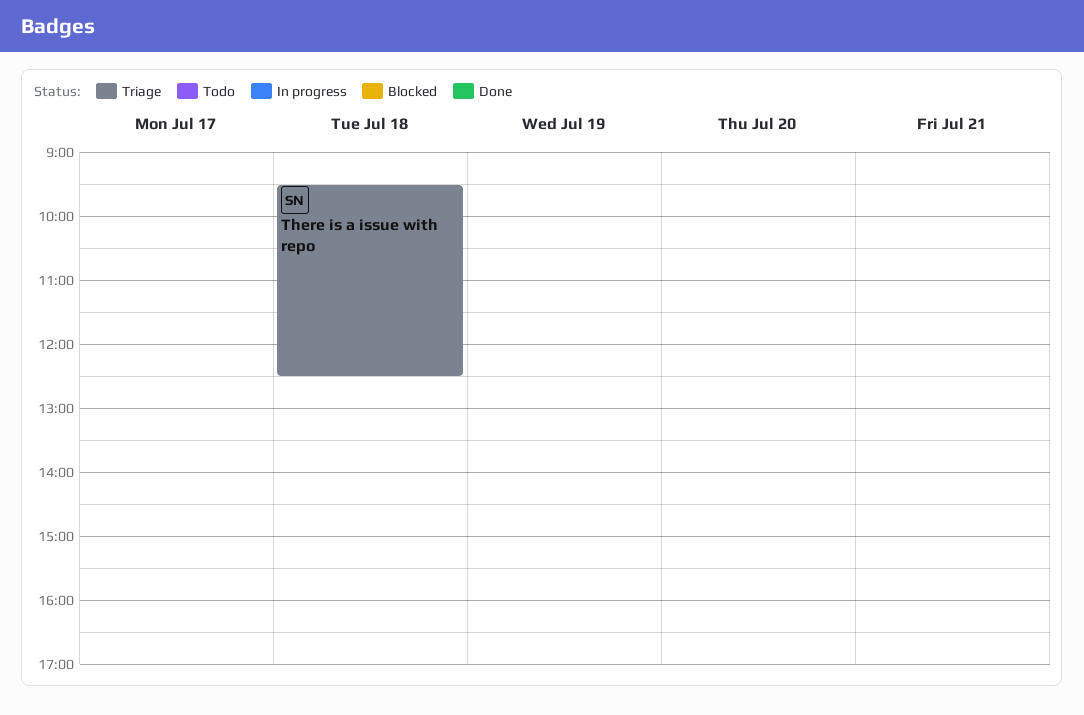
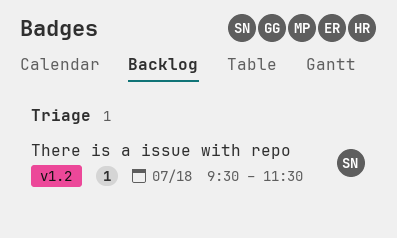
There is a issue with repo, ends: 12:30 -> 11:30

